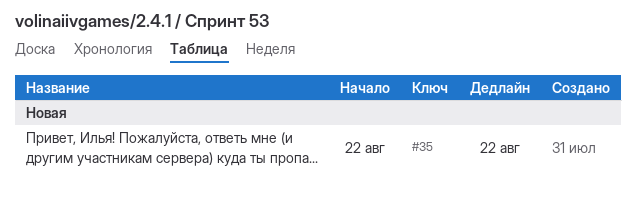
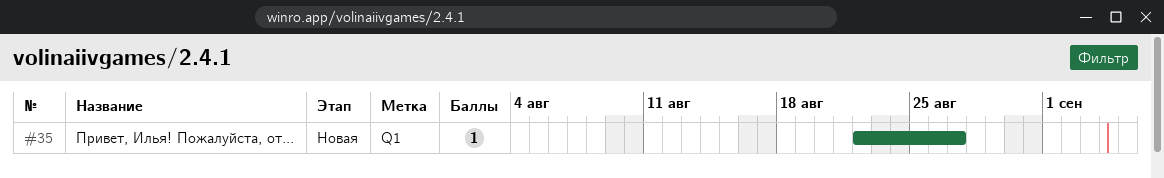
#35, due: Aug 22 -> Aug 27

